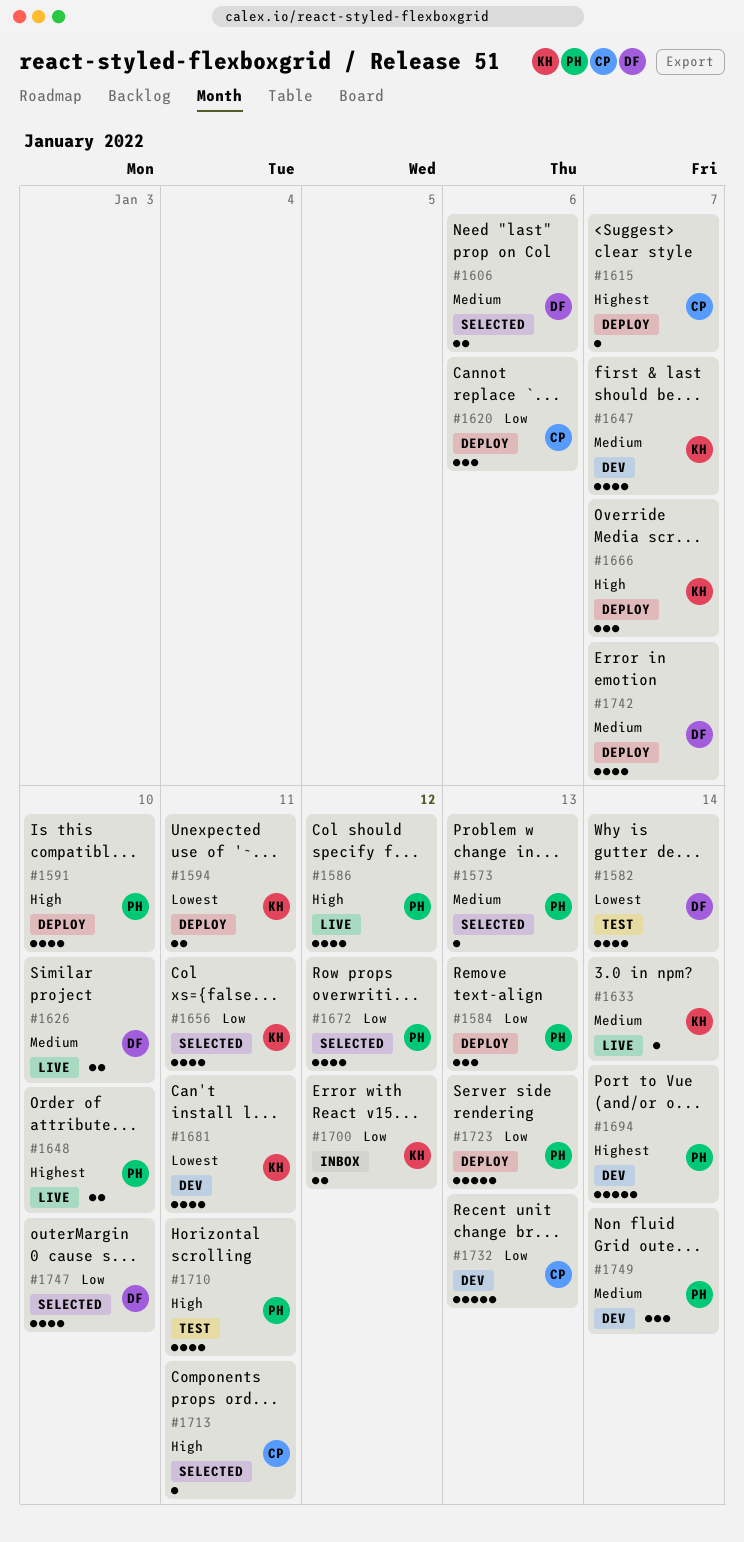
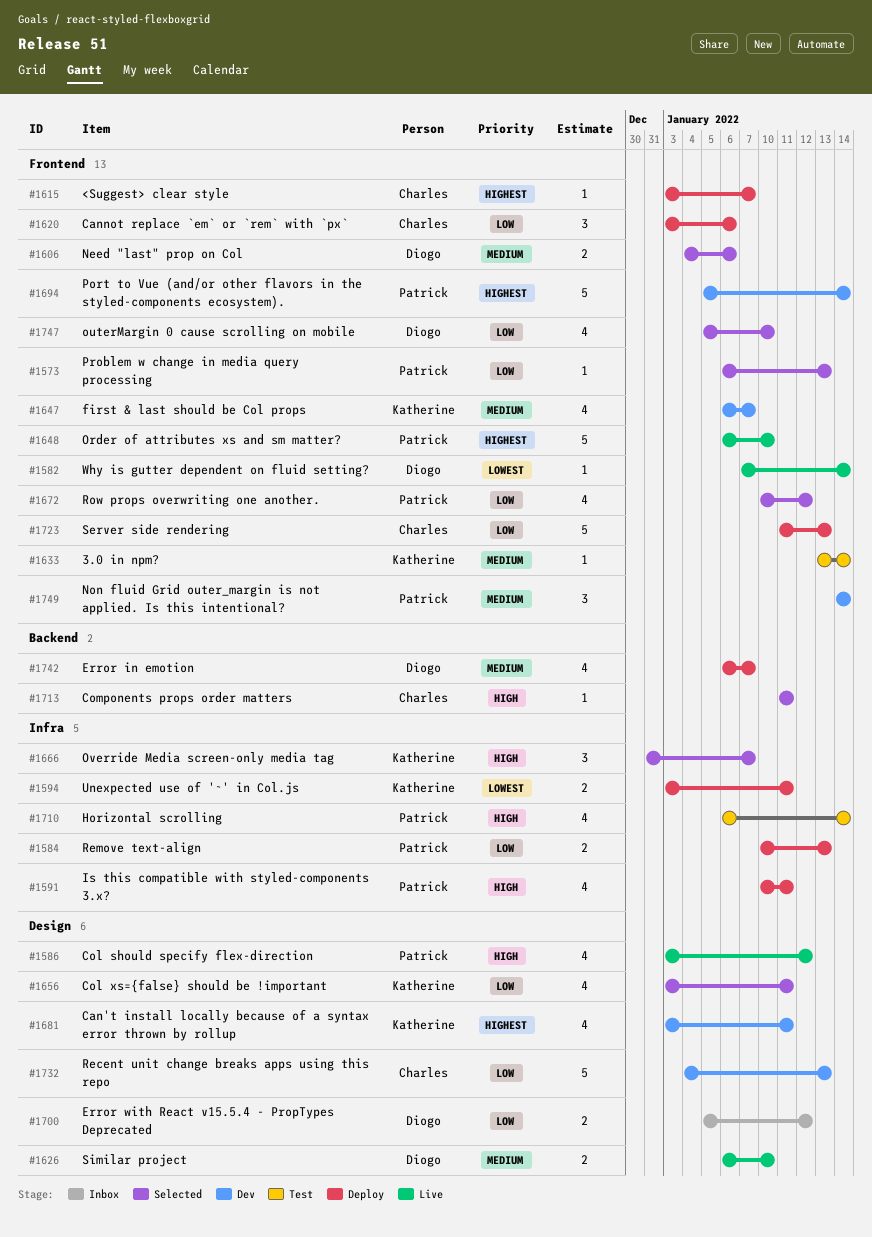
#1573, priority: Medium -> Low
#1582, status: Test -> Live
#1582, estimate: 4 -> 1
#1584, estimate: 3 -> 2
#1591, due: Jan 10 -> Jan 11
#1633, status: Live -> Test
#1648, estimate: 2 -> 5
#1666, status: Deploy -> Selected
#1681, priority: Lowest -> Highest
#1700, owner: Katherine -> Diogo
#1710, due: Jan 11 -> Jan 14
#1723, owner: Patrick -> Charles

